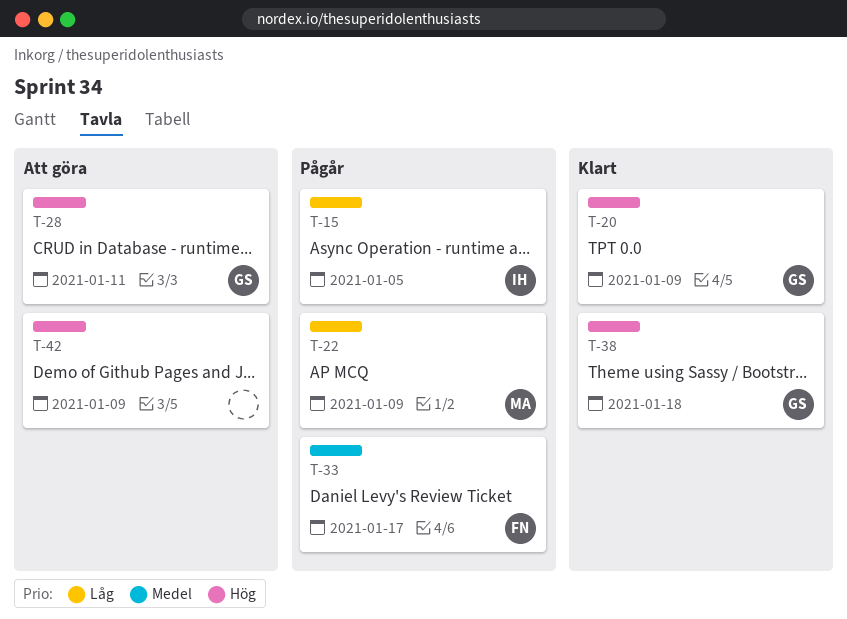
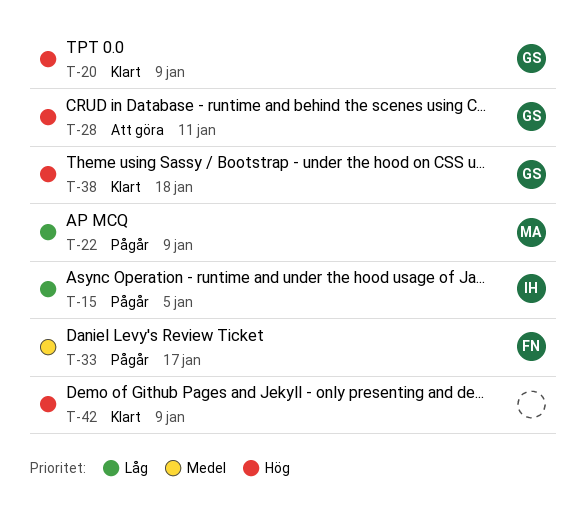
T-42, status: Att göra -> Klart

